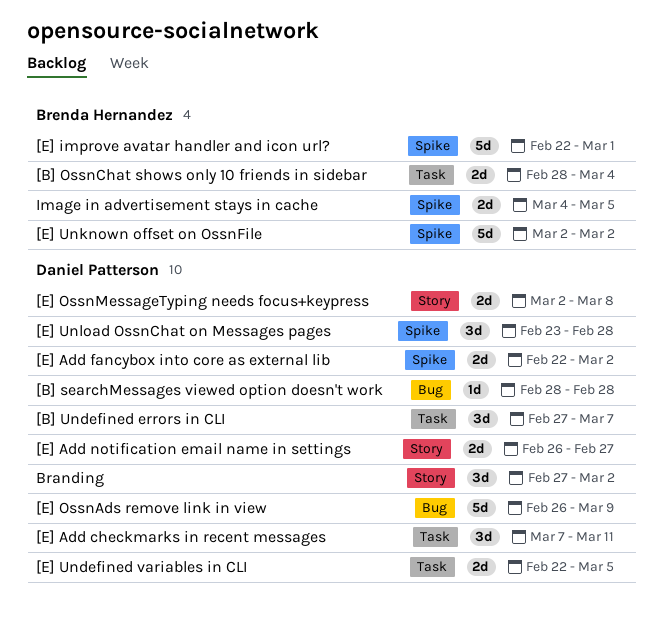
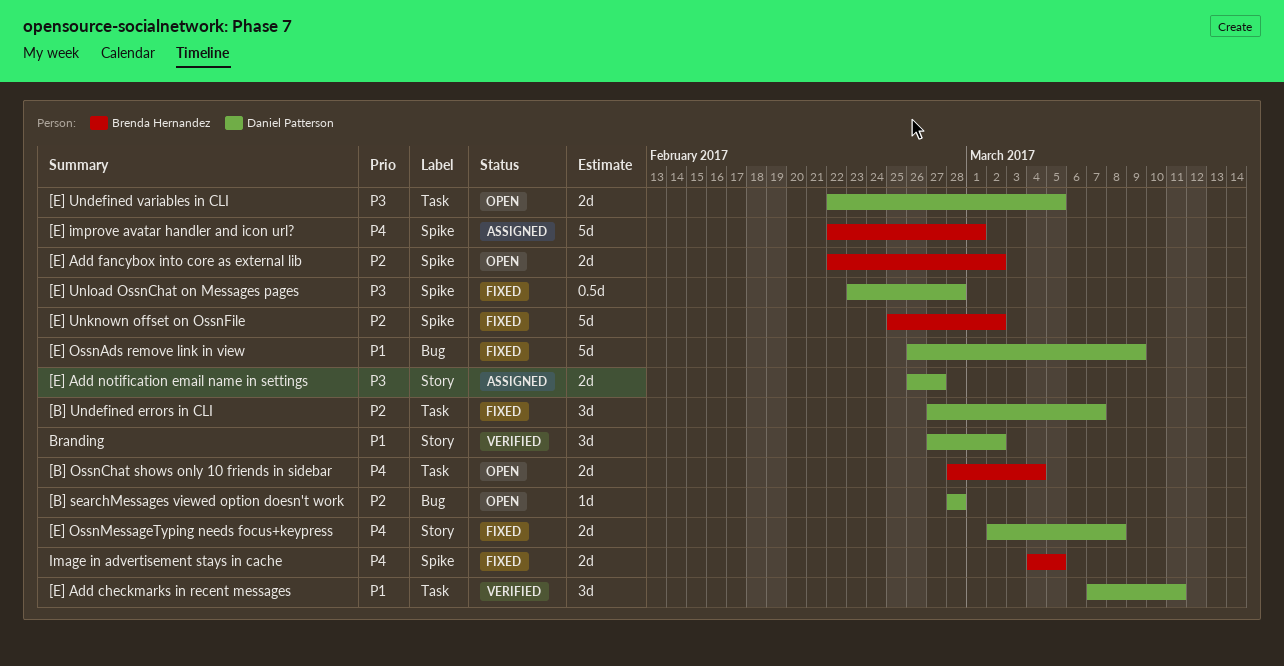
[E] Add fancybox into core as external lib, owner: Daniel Patterson -> Brenda Hernandez
[E] Unknown offset on OssnFile, start: Mar 2 -> Feb 25
[E] Unload OssnChat on Messages pages, estimate: 3d -> 0.5d

